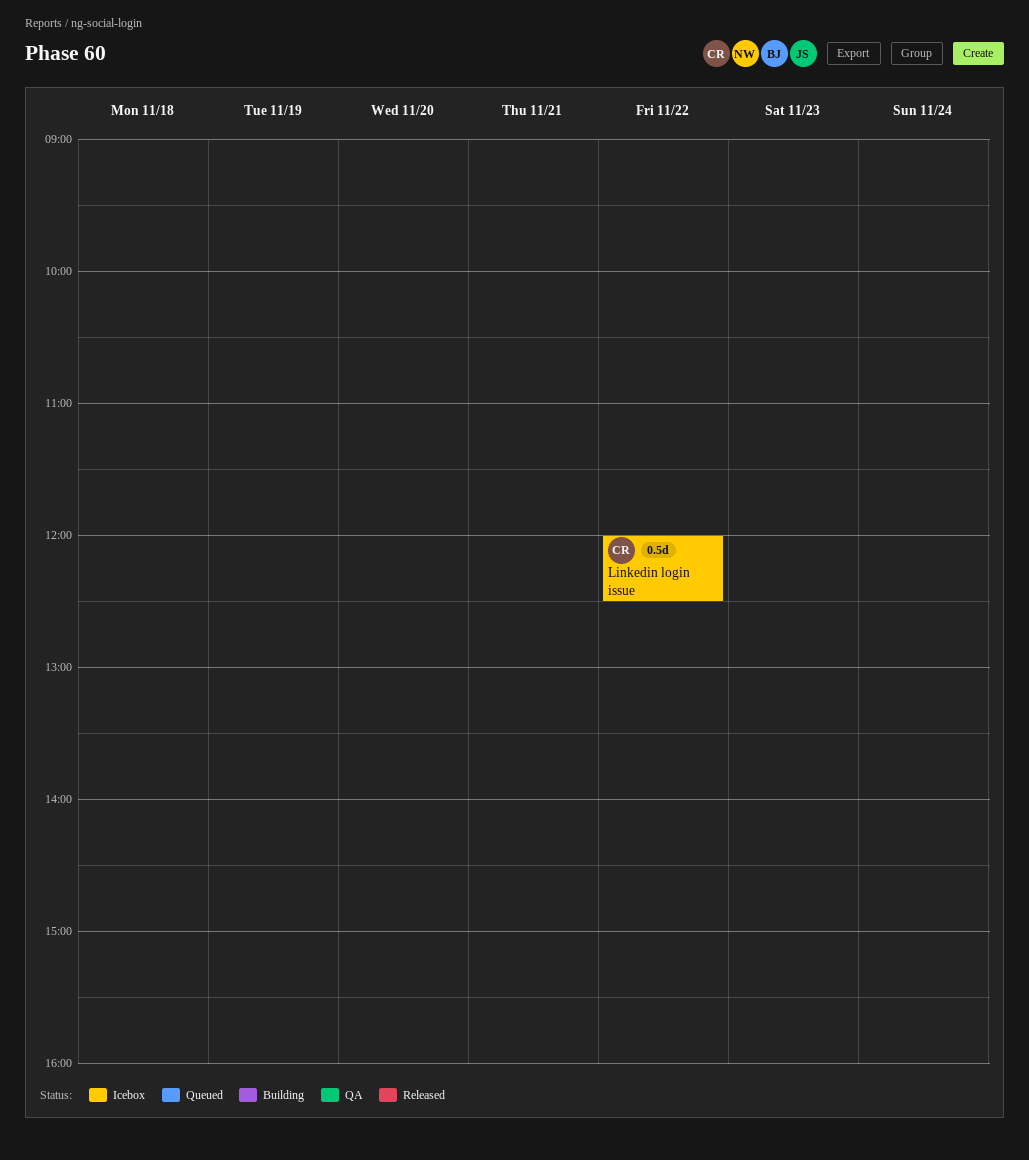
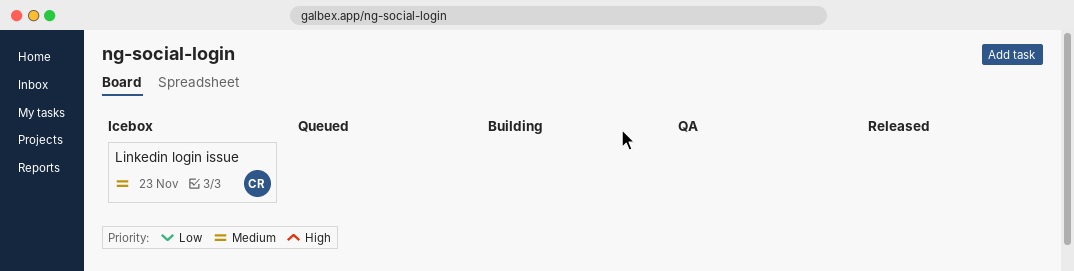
Linkedin login issue, day: Nov 22 -> Nov 23

